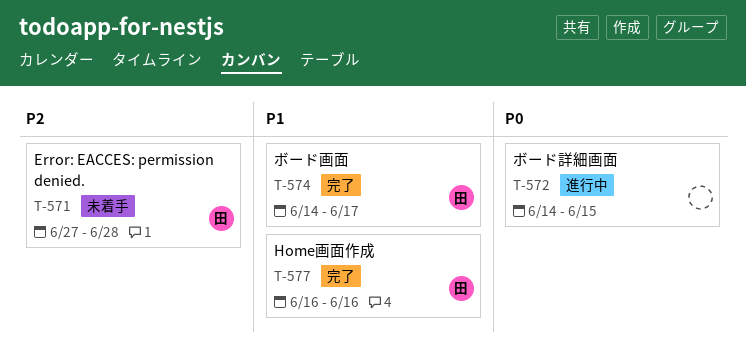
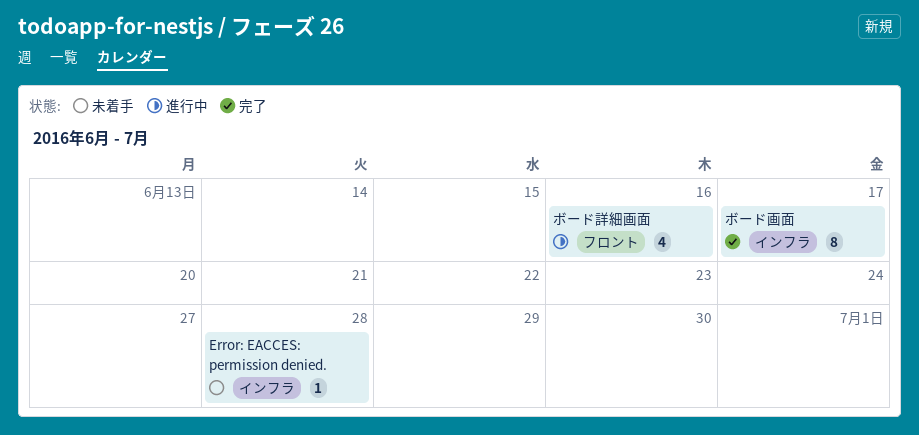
Home画面作成: present -> none
ボード詳細画面, due: Jun 15 -> Jun 16

